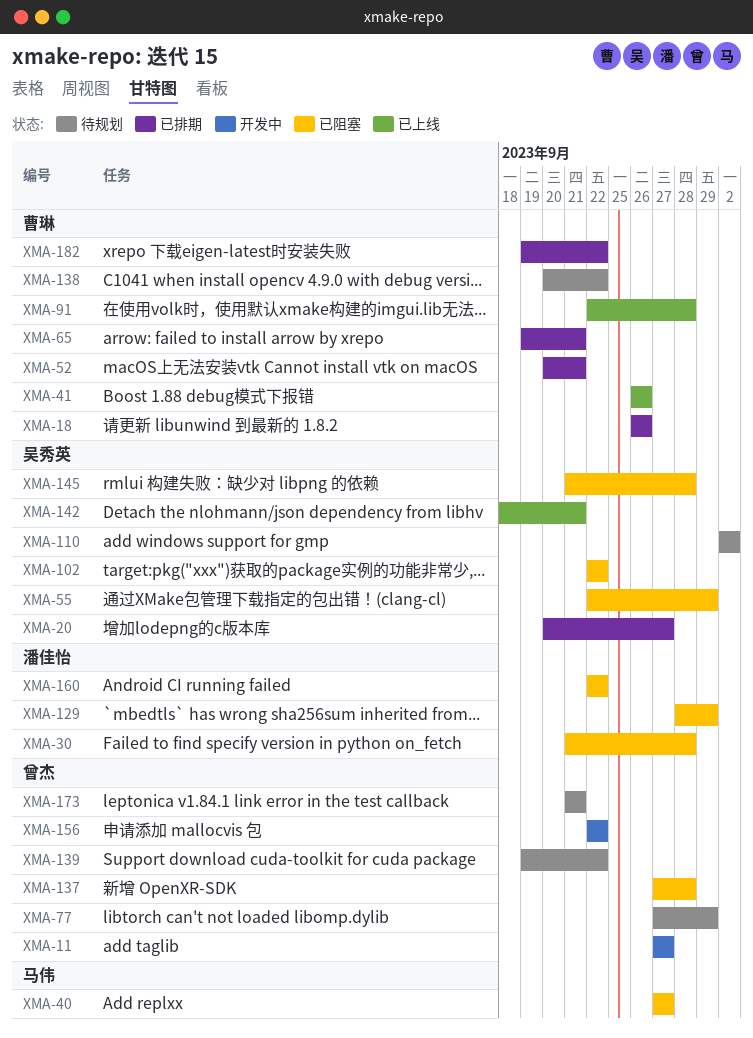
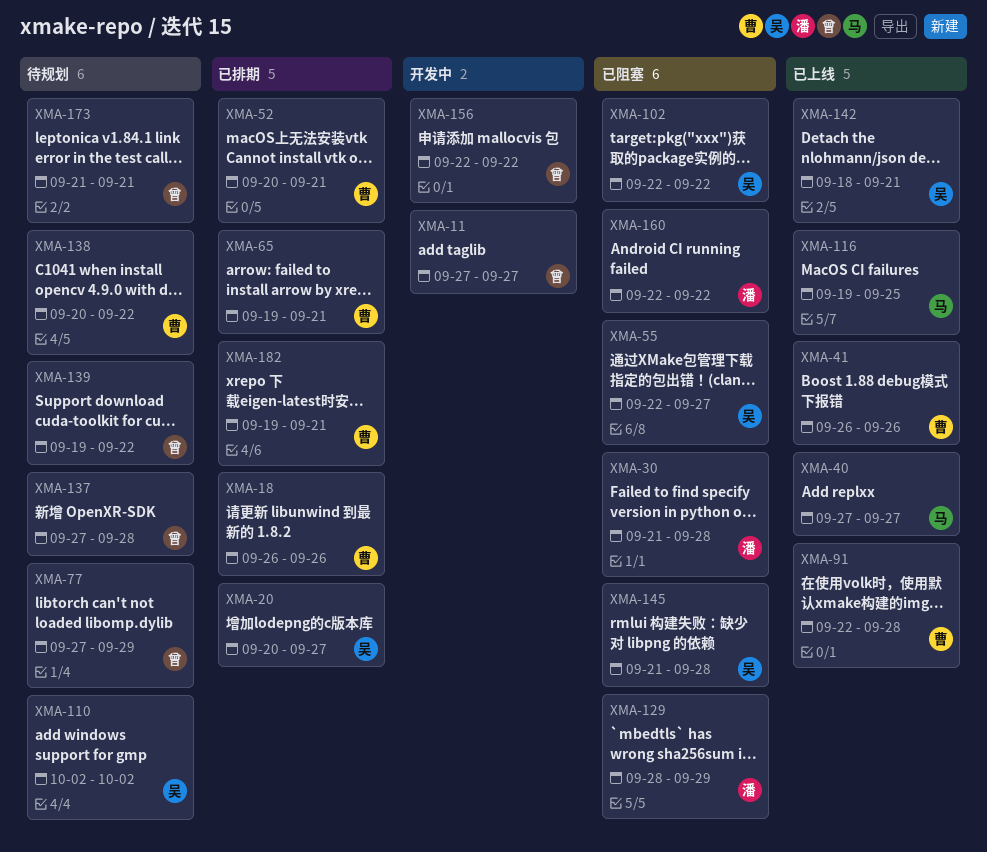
XMA-40, status: 已阻塞 -> 已上线
XMA-55, due: Sep 29 -> Sep 27
XMA-116: none -> present
XMA-137, status: 已阻塞 -> 待规划
XMA-182, due: Sep 22 -> Sep 21

